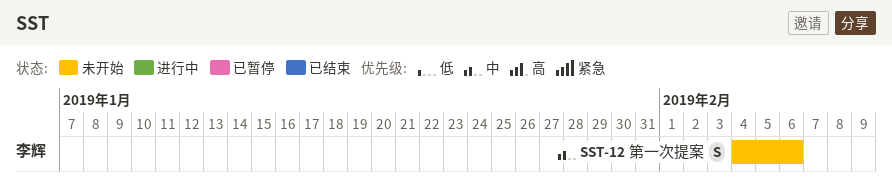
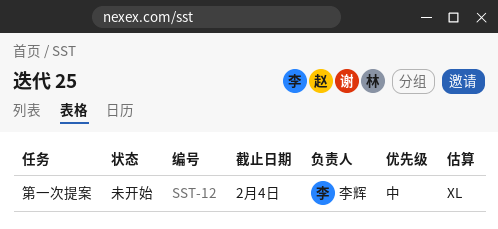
SST-12, estimate: S -> XL
SST-12, due: Feb 6 -> Feb 4

